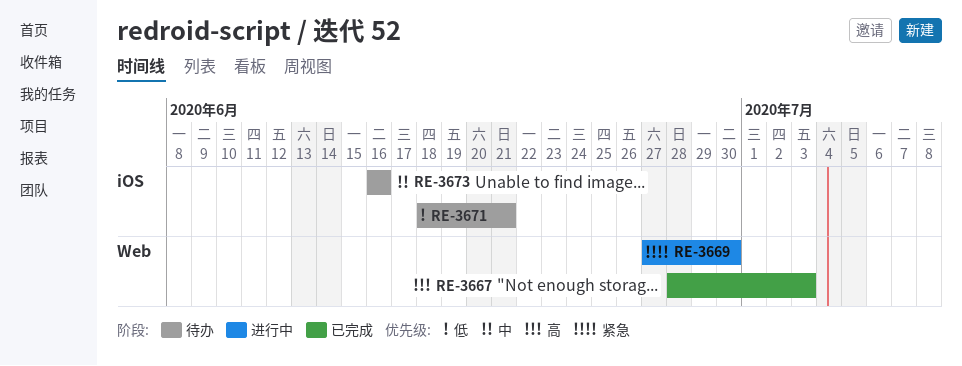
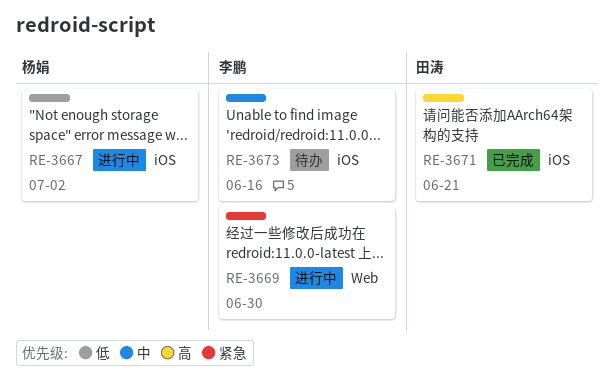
RE-3667, status: 已完成 -> 进行中
RE-3667, priority: 高 -> 低
RE-3667, label: Web -> iOS
RE-3667, due: Jul 3 -> Jul 2
RE-3671, status: 待办 -> 已完成
RE-3671, priority: 低 -> 高

